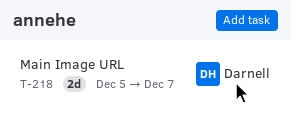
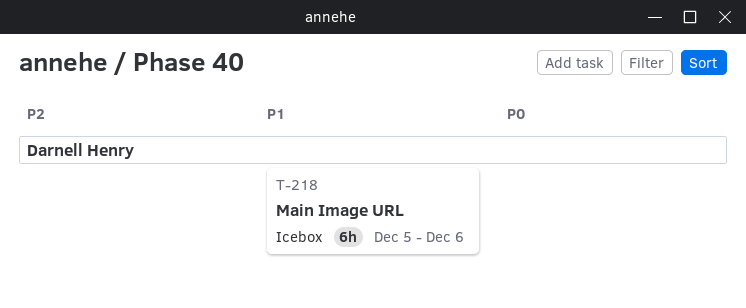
T-218, estimate: 2d -> 6h
T-218, due: Dec 7 -> Dec 6

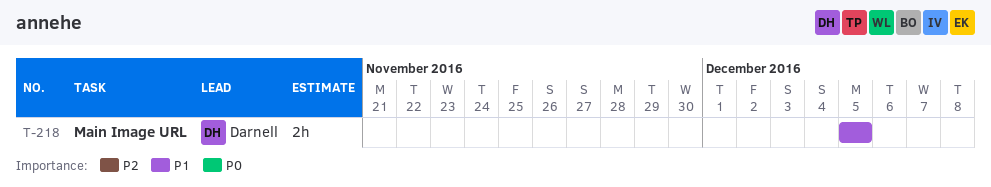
T-218, estimate: 6h -> 2h
T-218, due: Dec 6 -> Dec 5

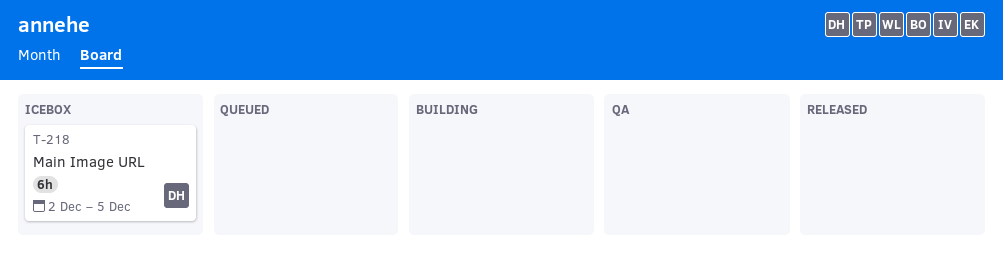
T-218, estimate: 2h -> 6h
T-218, start: Dec 5 -> Dec 2

